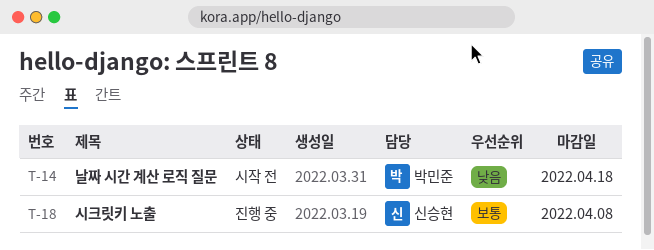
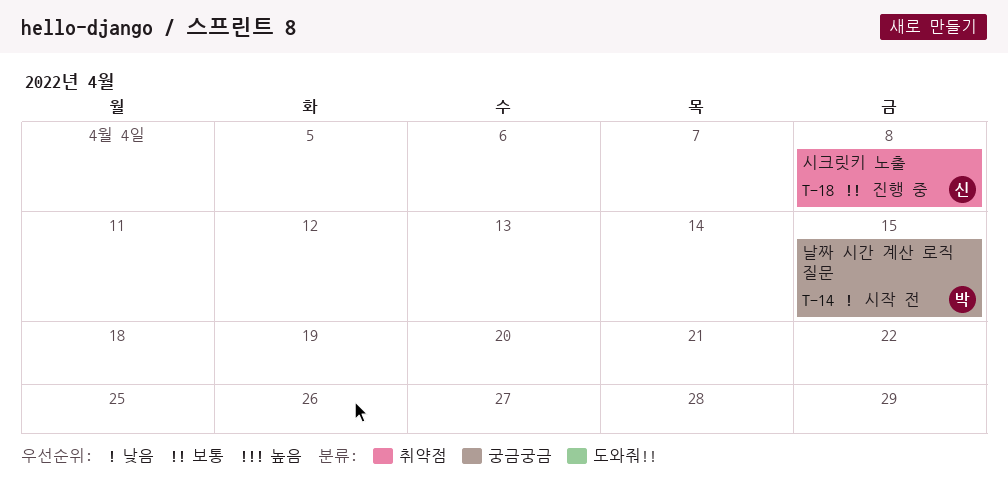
T-14, due: Apr 18 -> Apr 15

